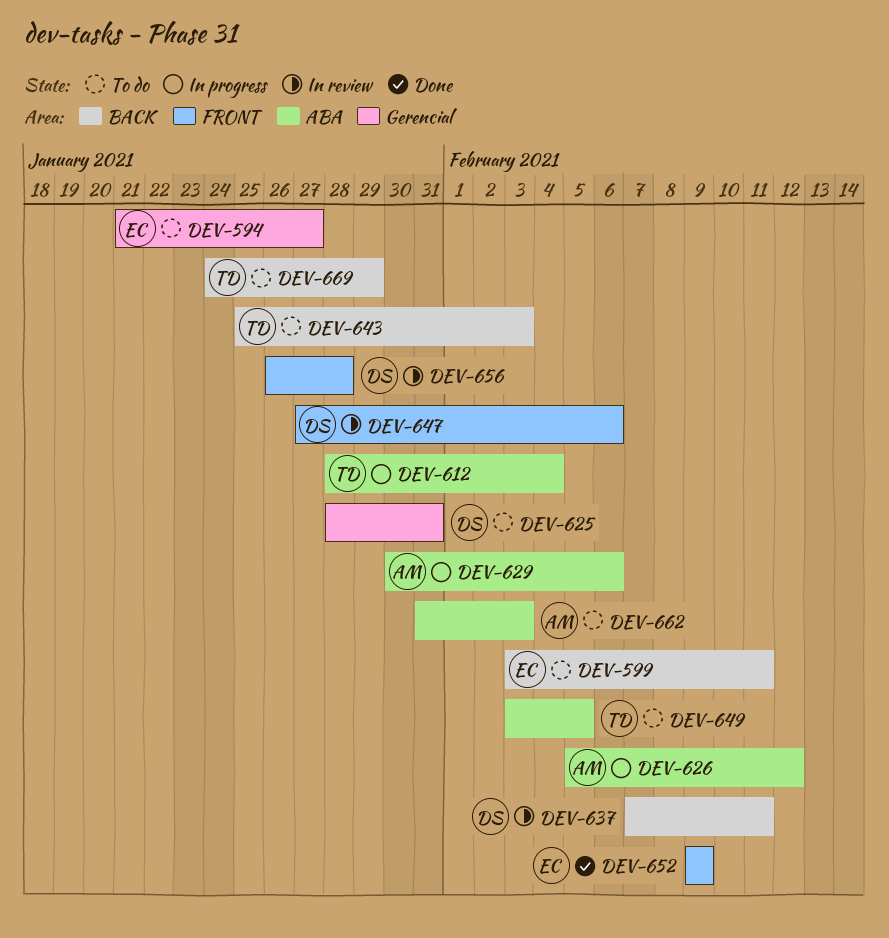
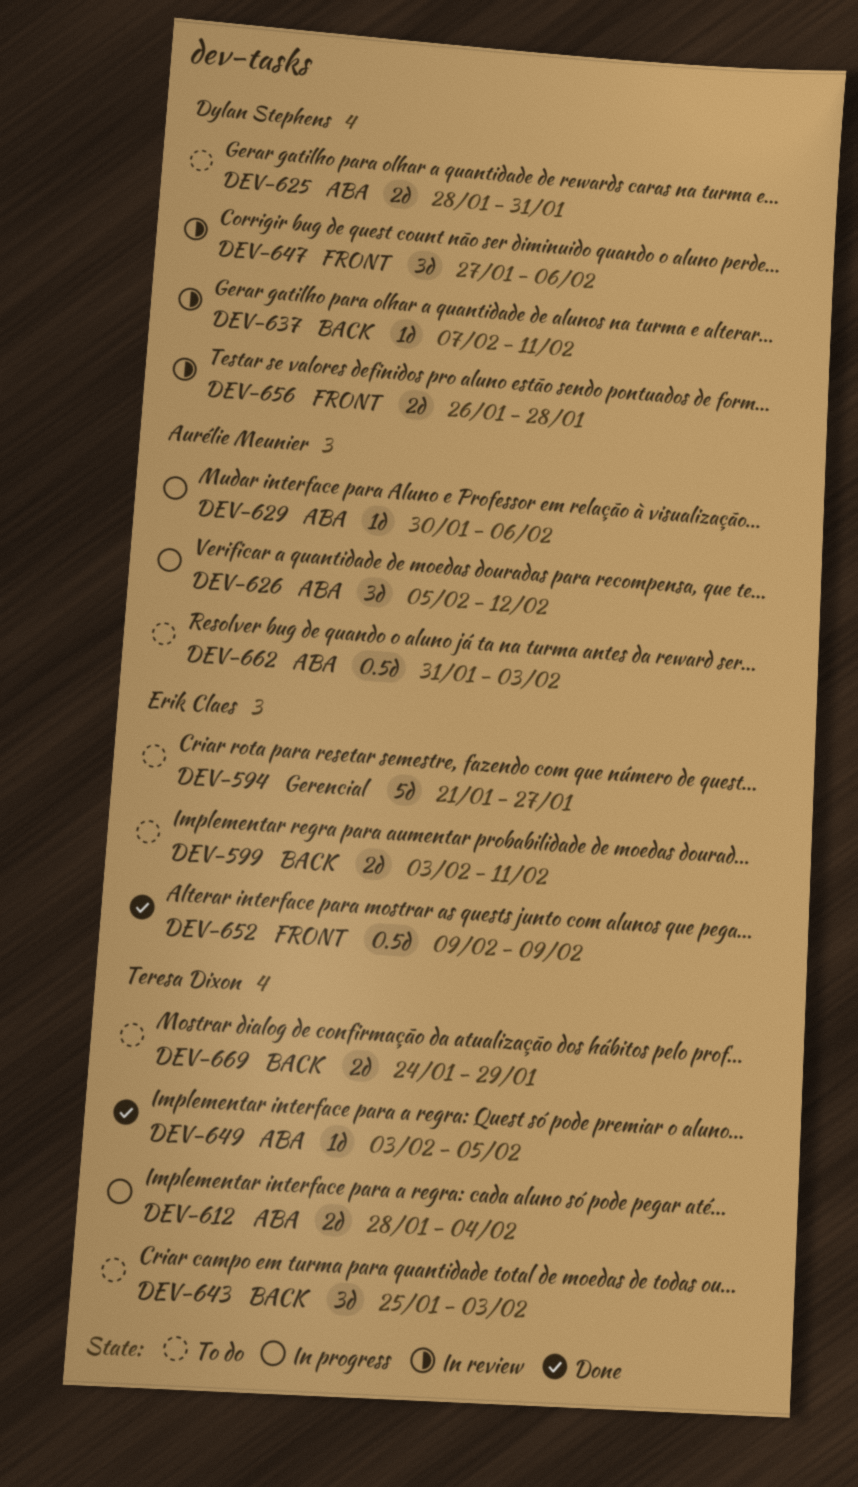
DEV-625, label: Gerencial -> ABA
DEV-649, status: To do -> Done

